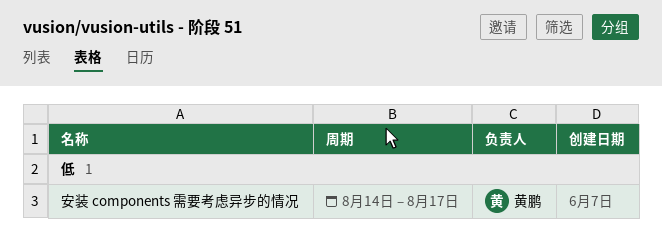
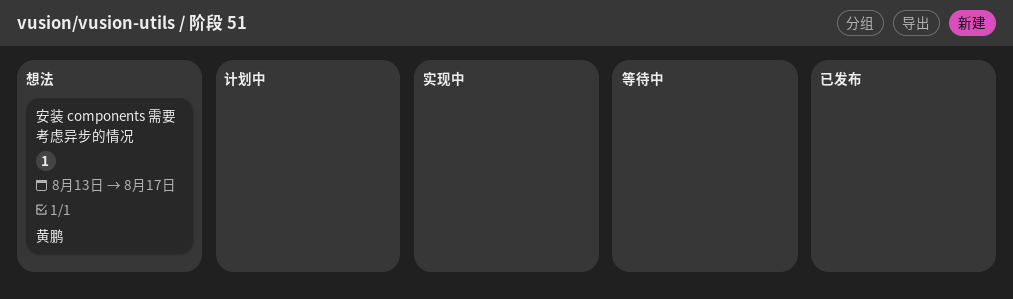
安装 components 需要考虑异步的情况, start: Aug 14 -> Aug 13

